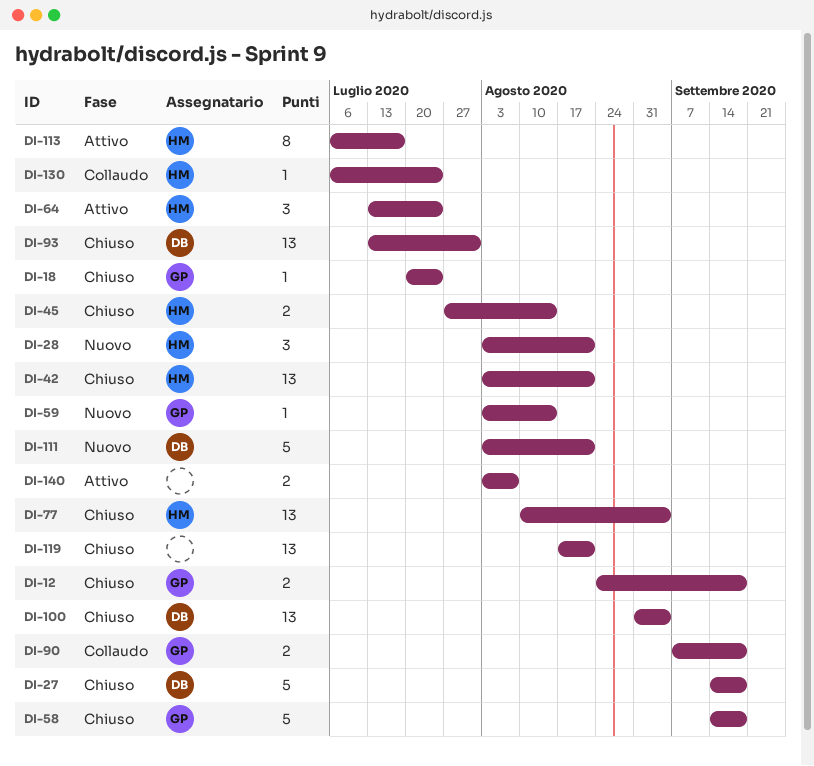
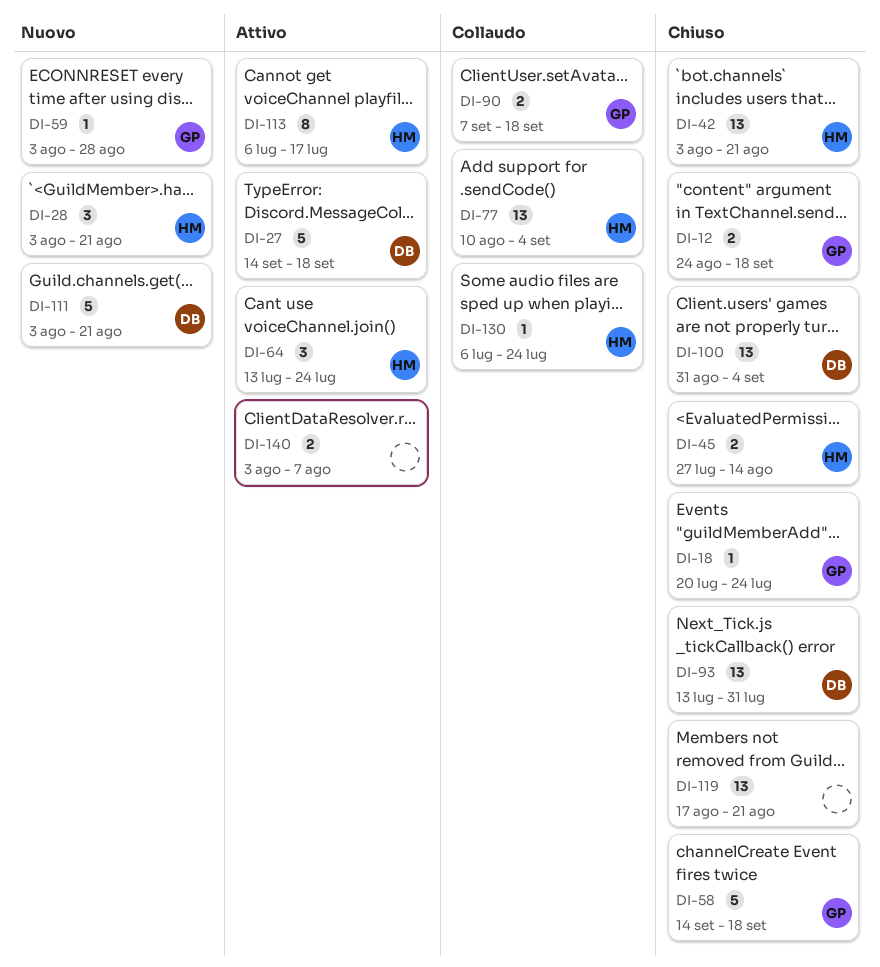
DI-27, status: Chiuso -> Attivo
DI-59, due: Aug 14 -> Aug 28
DI-77, status: Chiuso -> Collaudo

